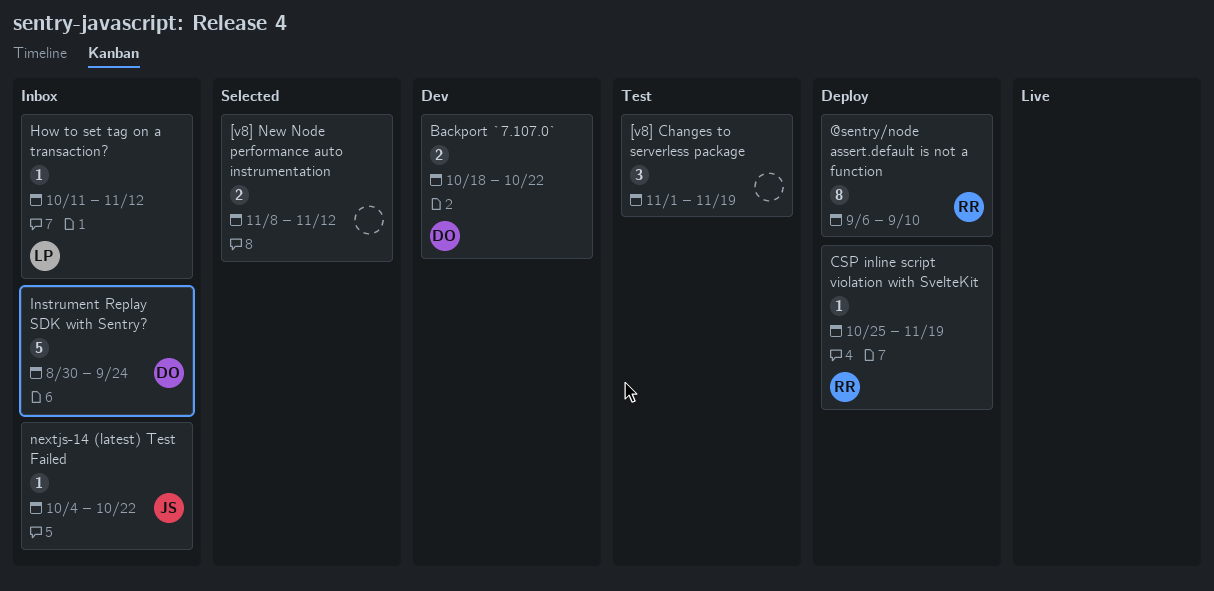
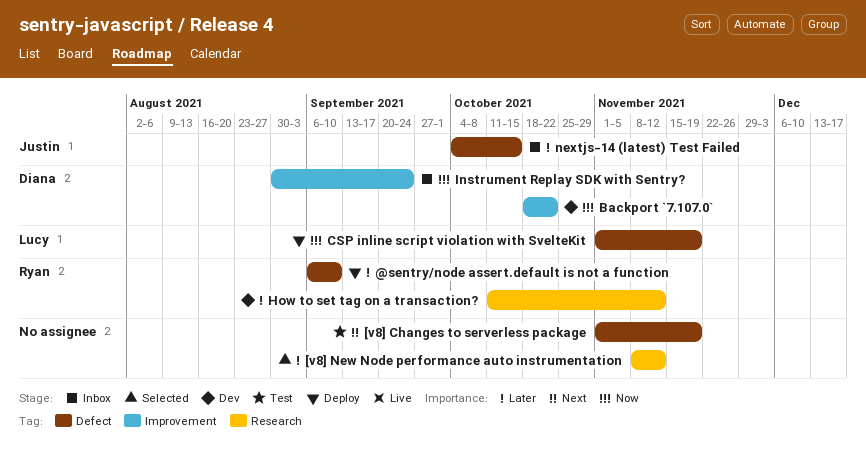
CSP inline script violation with SvelteKit, owner: Ryan -> Lucy
CSP inline script violation with SvelteKit, start: Oct 25 -> Nov 1
How to set tag on a transaction?, status: Inbox -> Dev
How to set tag on a transaction?, owner: Lucy -> Ryan
nextjs-14 (latest) Test Failed, due: Oct 22 -> Oct 15

